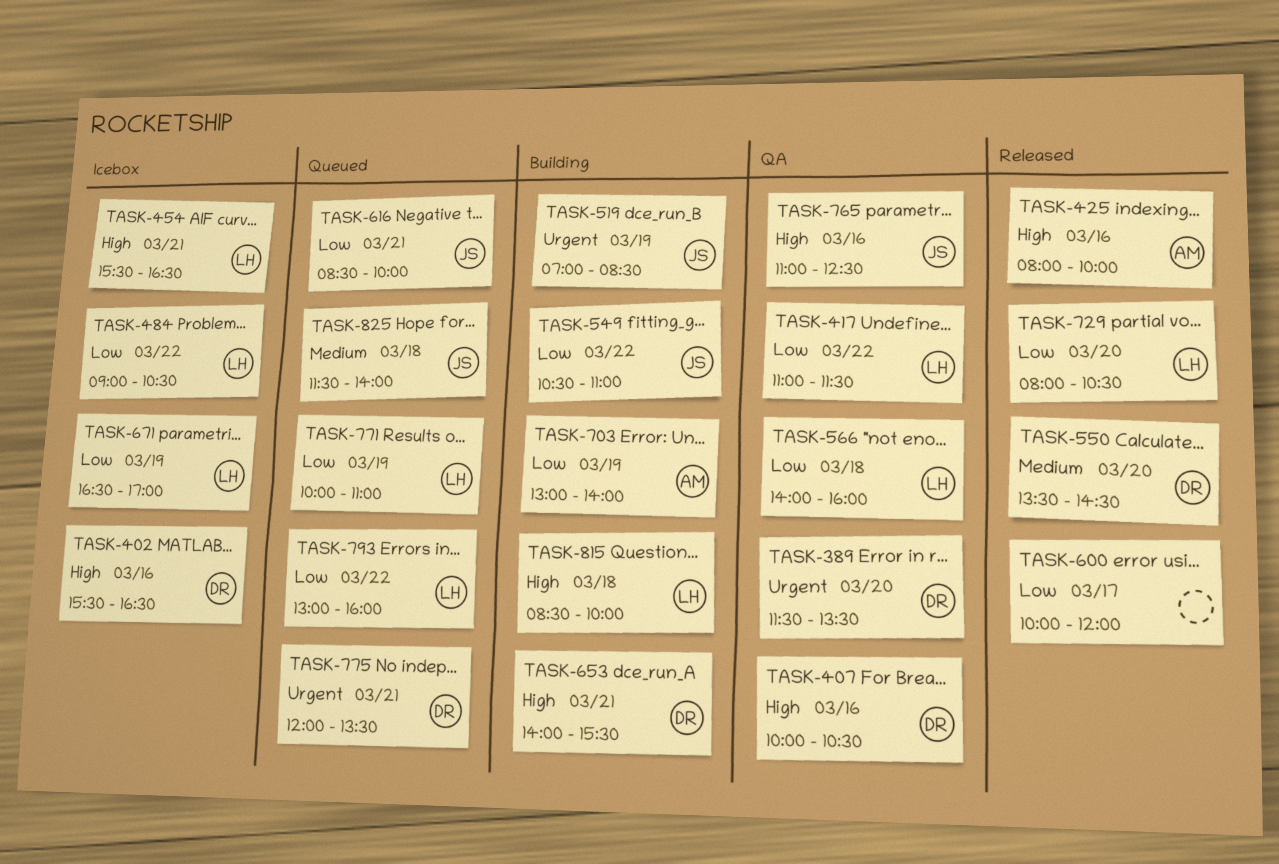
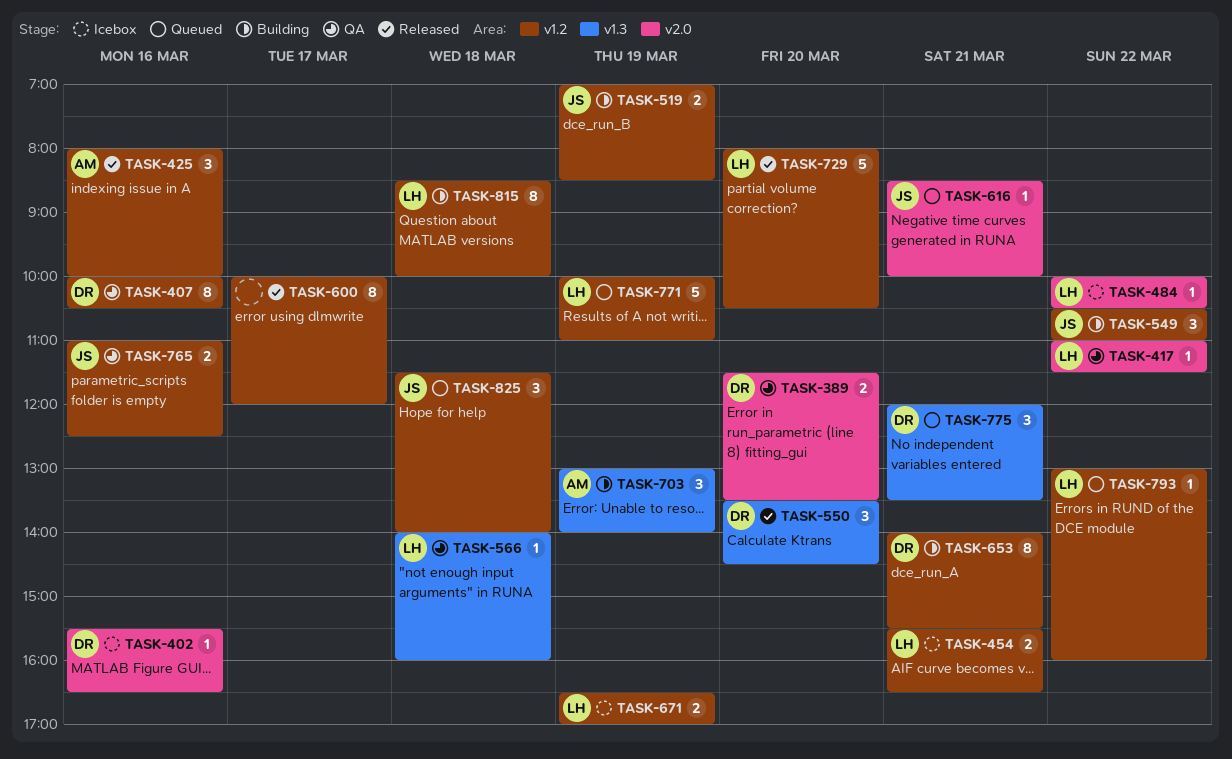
TASK-484, begins: 09:00 -> 10:00

